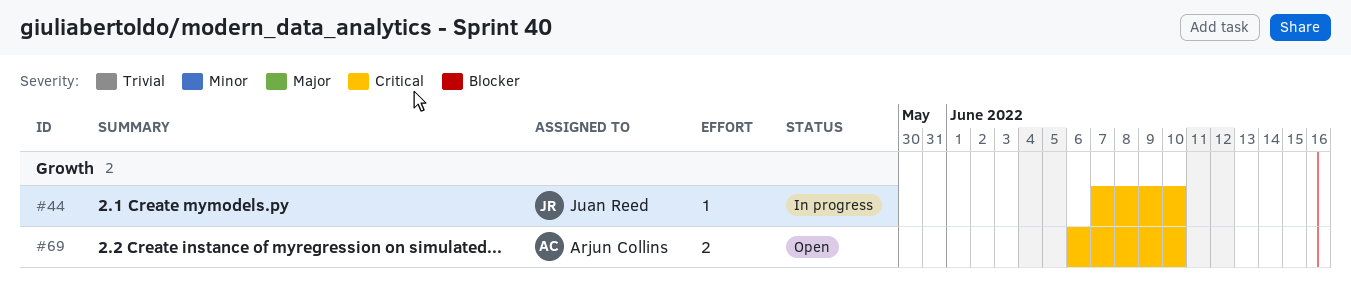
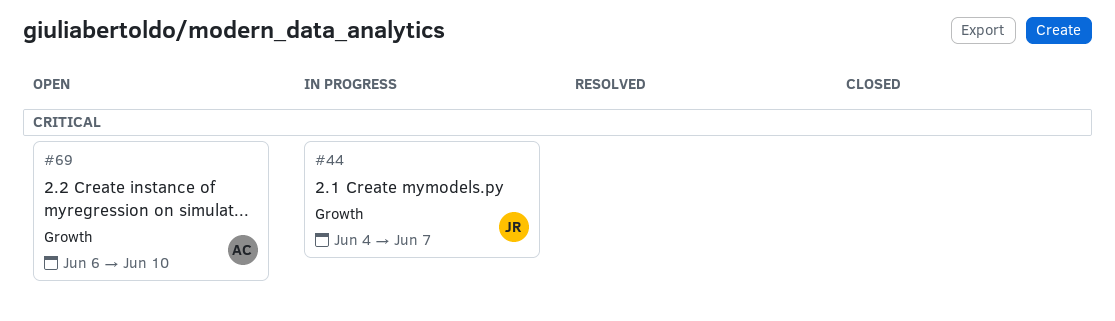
#44, start: Jun 7 -> Jun 4
#44, due: Jun 10 -> Jun 7

